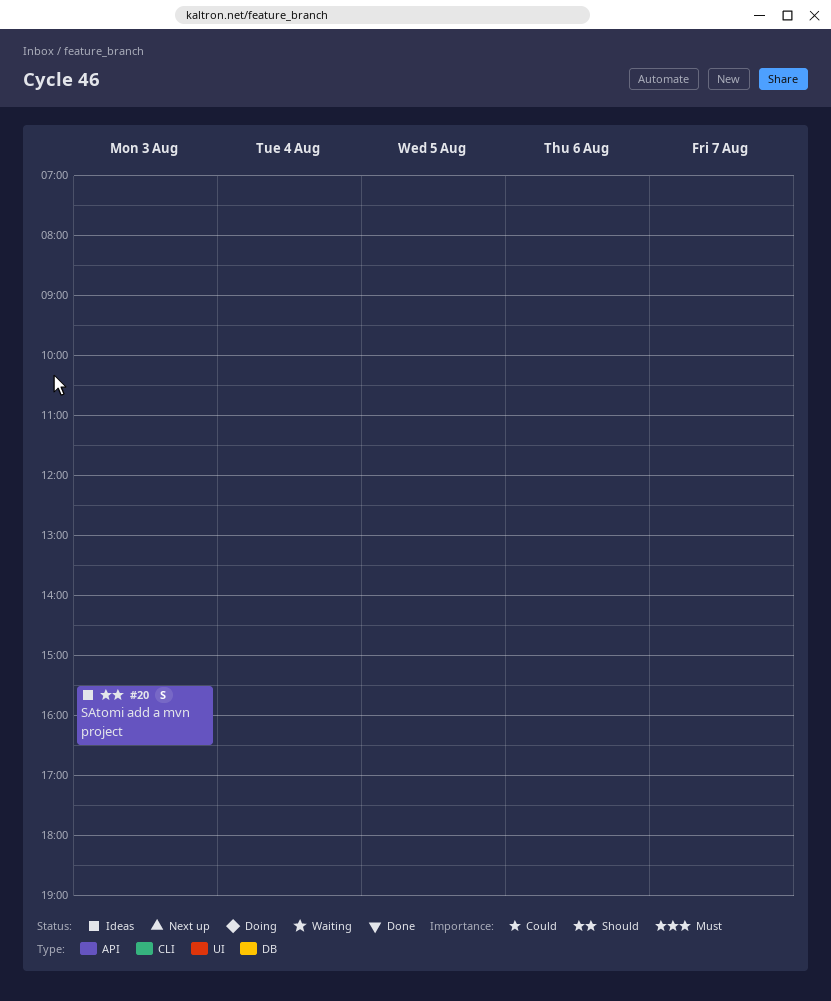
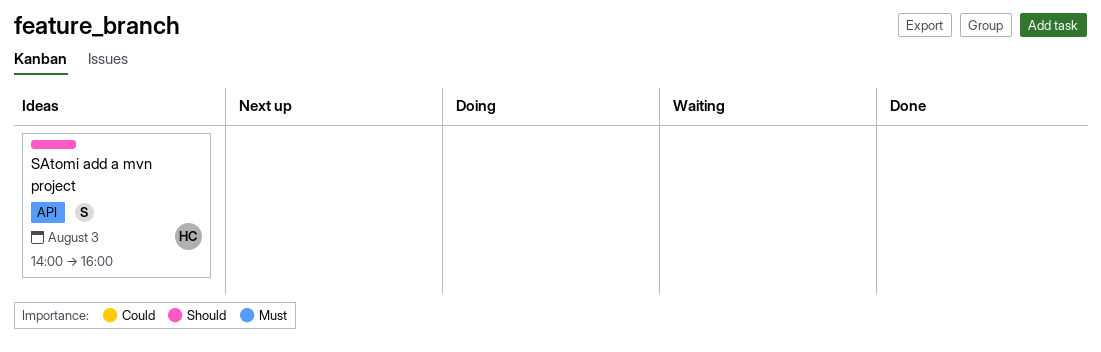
SAtomi add a mvn project, begins: 15:30 -> 14:00
SAtomi add a mvn project, ends: 16:30 -> 16:00

